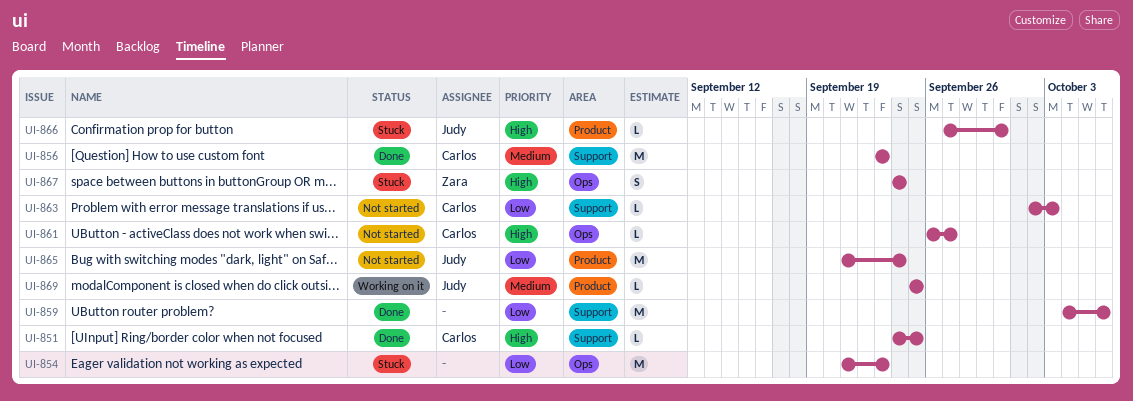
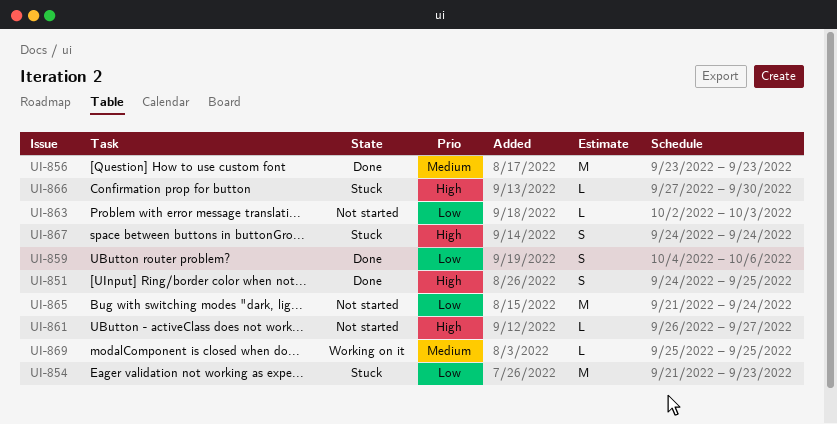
UI-851, estimate: L -> S
UI-859, estimate: M -> S

